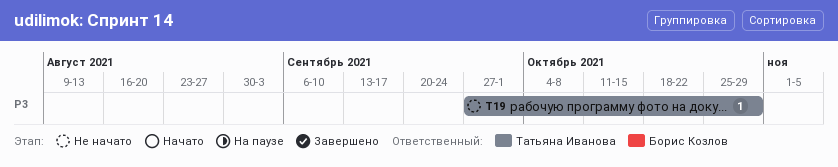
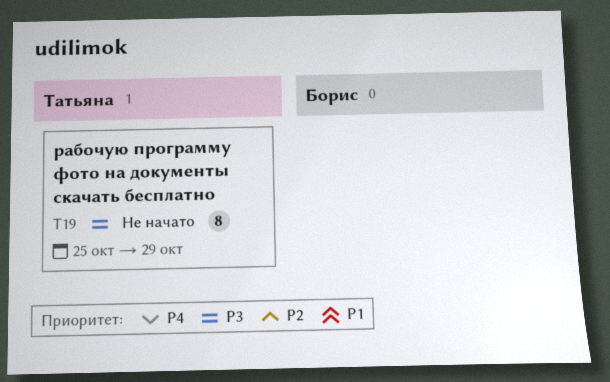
T19, estimate: 1 -> 8
T19, start: Sep 27 -> Oct 25

